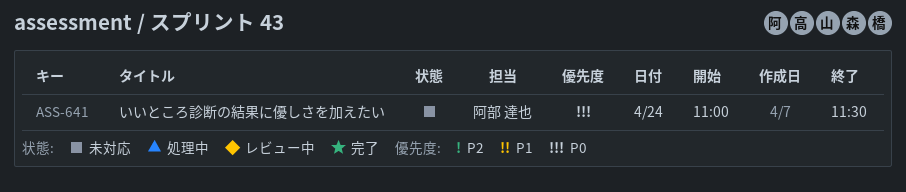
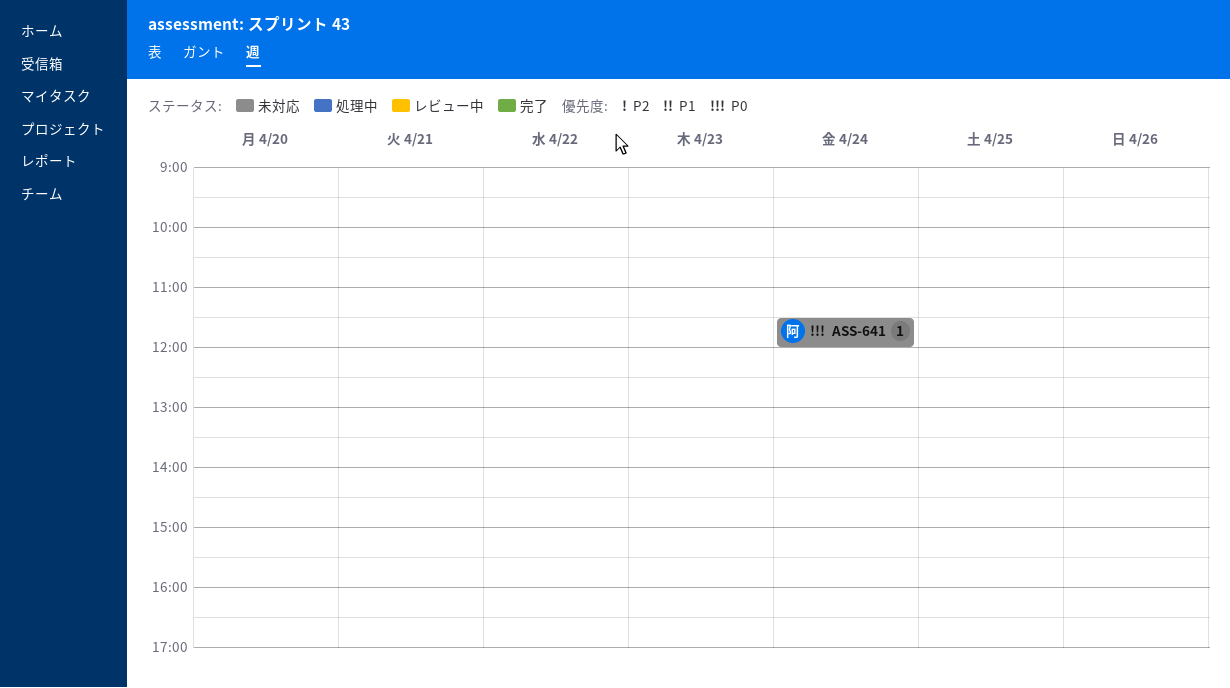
ASS-641, begins: 11:00 -> 11:30
ASS-641, ends: 11:30 -> 12:00

